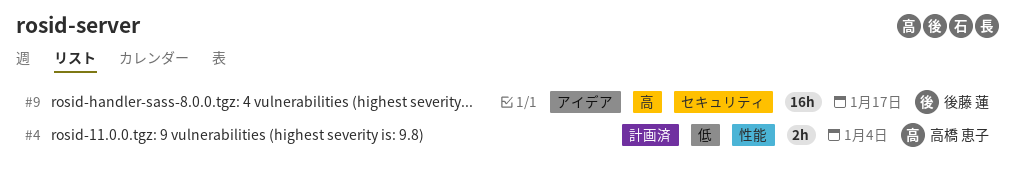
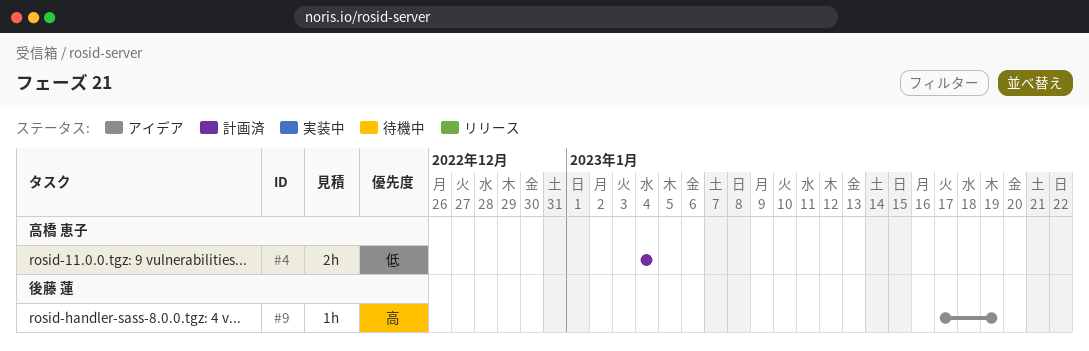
#9, estimate: 16h -> 1h
#9, due: Jan 17 -> Jan 19

